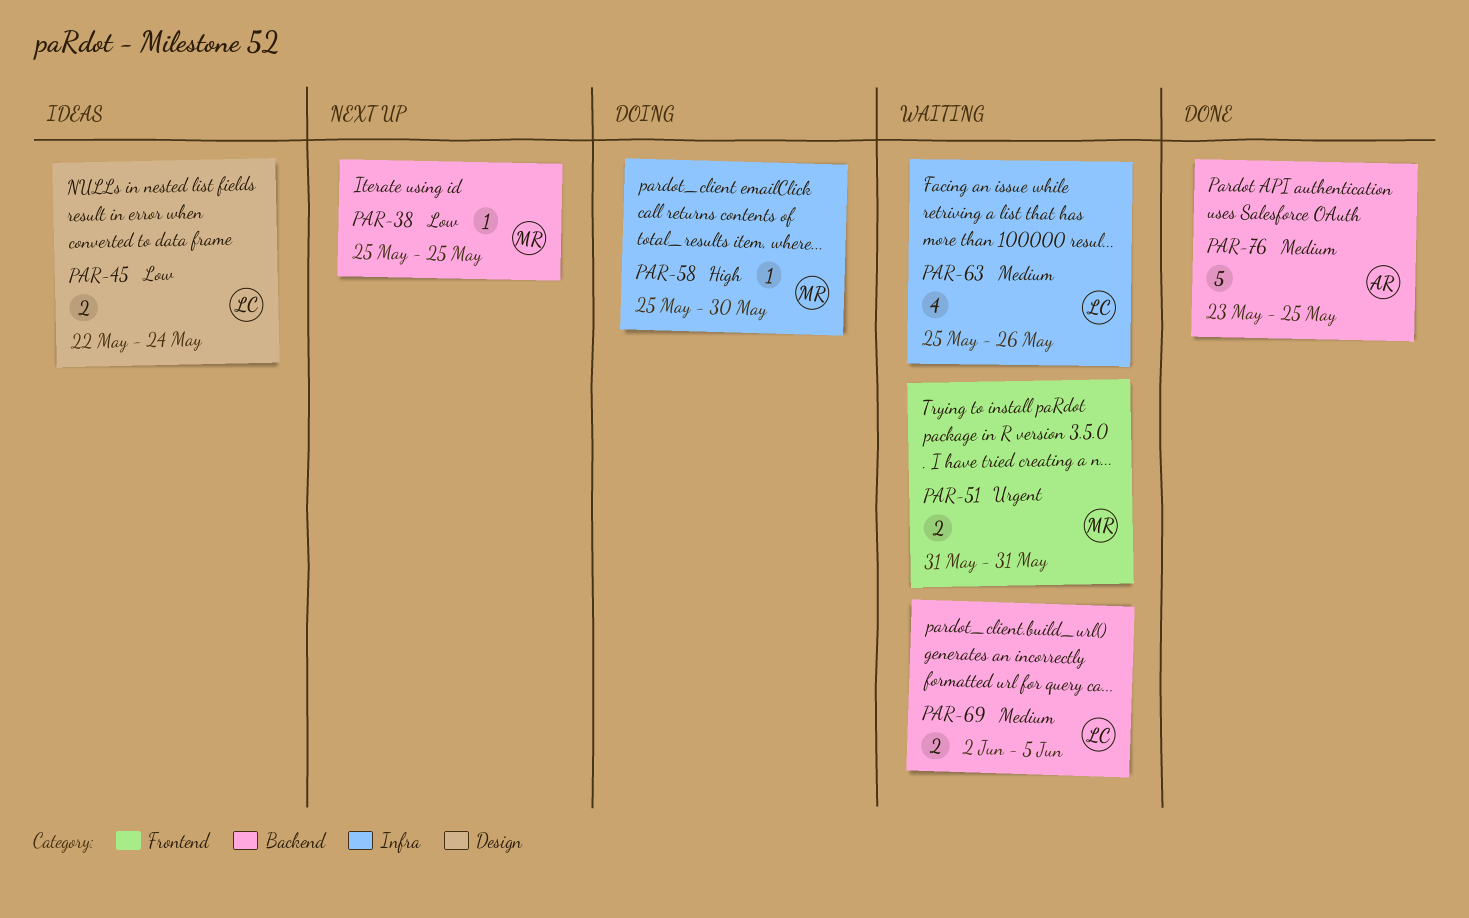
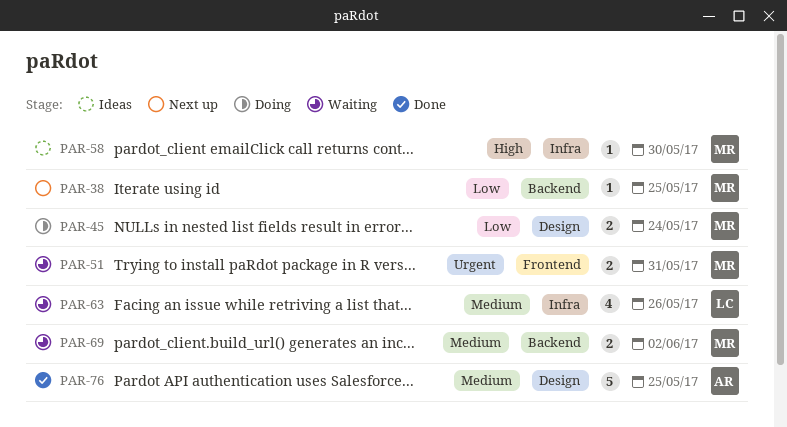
PAR-45, status: Ideas -> Doing
PAR-45, owner: LC -> MR
PAR-58, status: Doing -> Ideas
PAR-69, owner: LC -> MR
PAR-69, due: Jun 5 -> Jun 2
PAR-76, label: Backend -> Design

